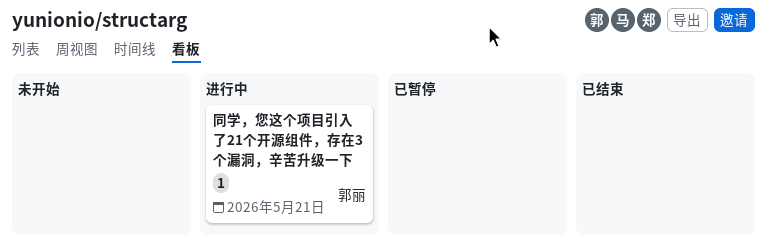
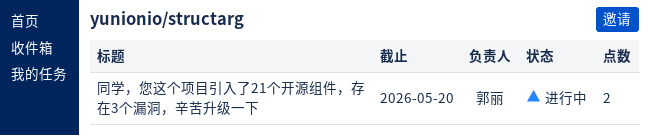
同学，您这个项目引入了21个开源组件，存在3个漏洞，辛苦升级一下, estimate: 1 -> 2
同学，您这个项目引入了21个开源组件，存在3个漏洞，辛苦升级一下, due: May 21 -> May 20

